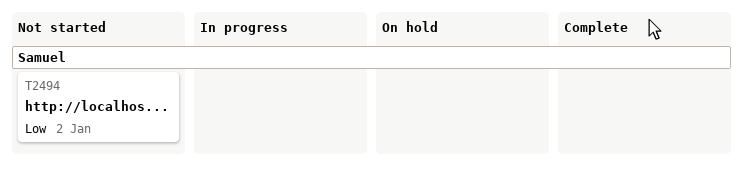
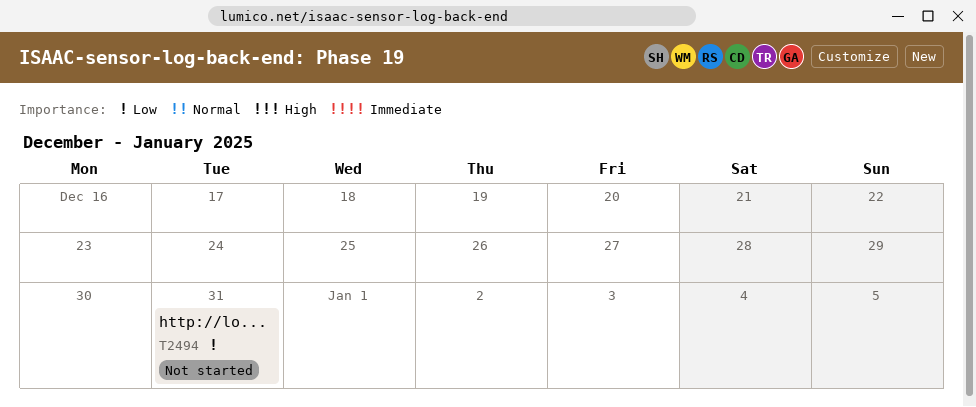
T2494, due: Jan 2 -> Dec 31

